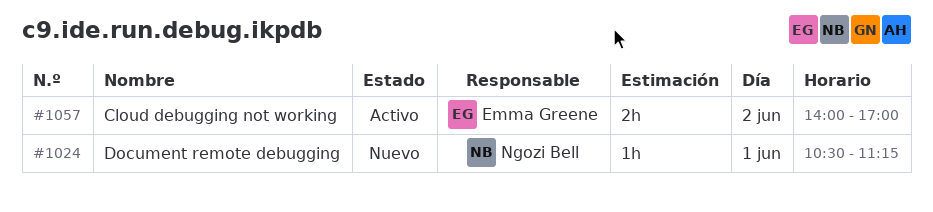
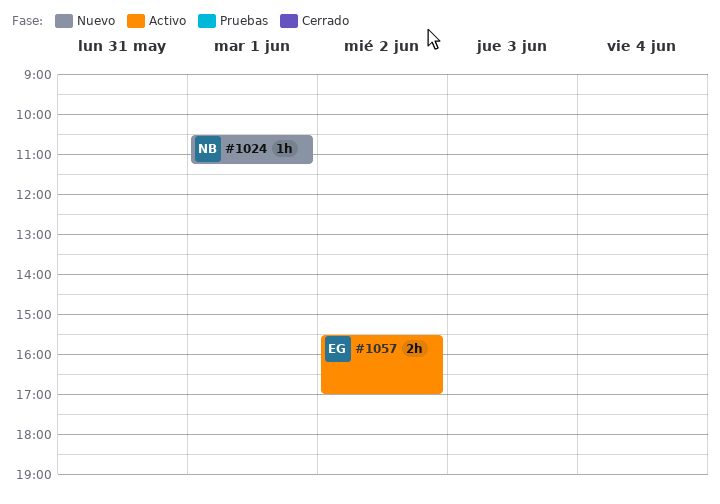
#1057, begins: 14:00 -> 15:30

